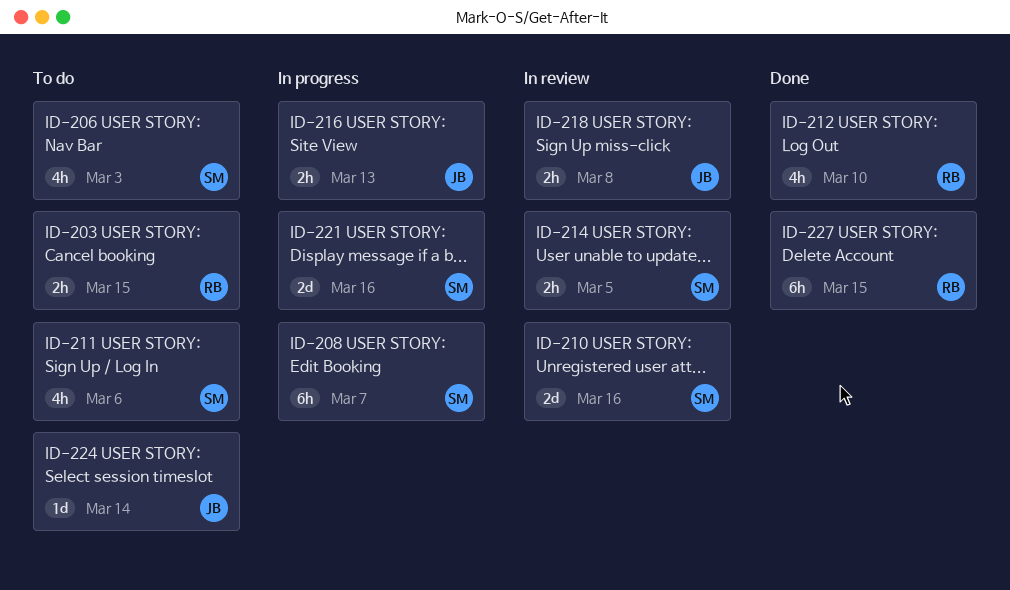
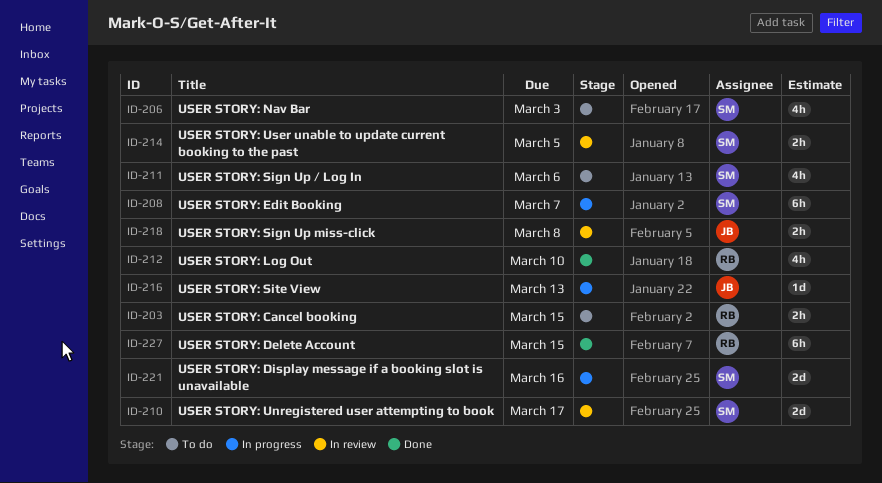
ID-210, due: Mar 16 -> Mar 17
ID-216, estimate: 2h -> 1d
ID-224: present -> none

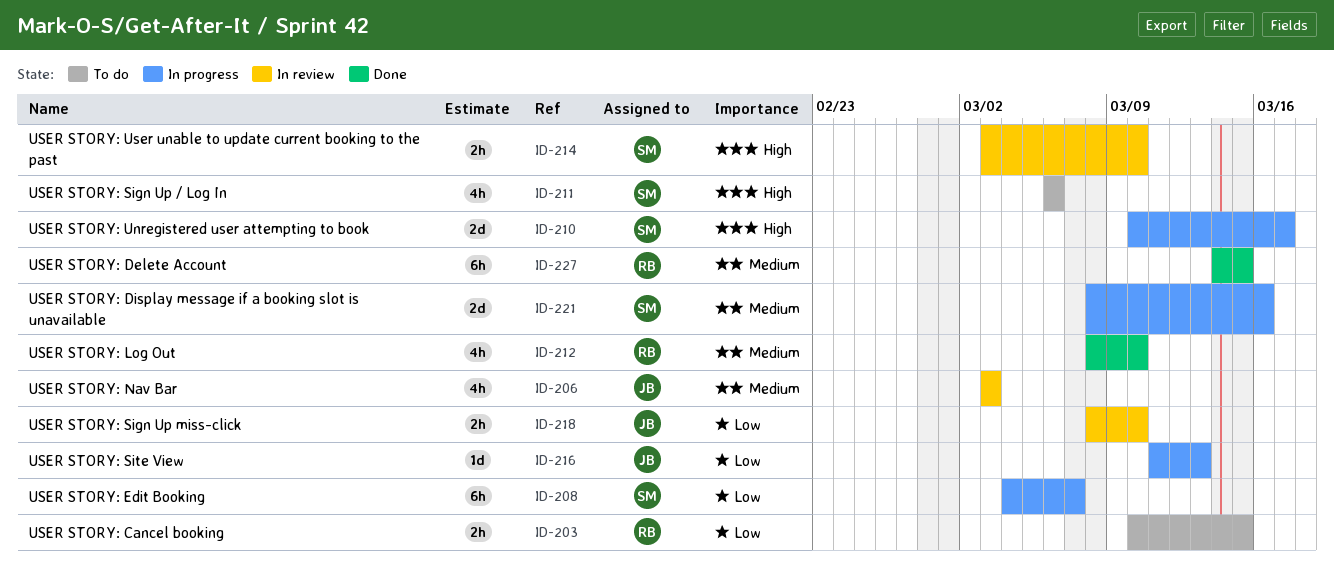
ID-206, status: To do -> In review
ID-206, owner: SM -> JB
ID-210, status: In review -> In progress
ID-214, due: Mar 5 -> Mar 10
ID-218, due: Mar 8 -> Mar 10

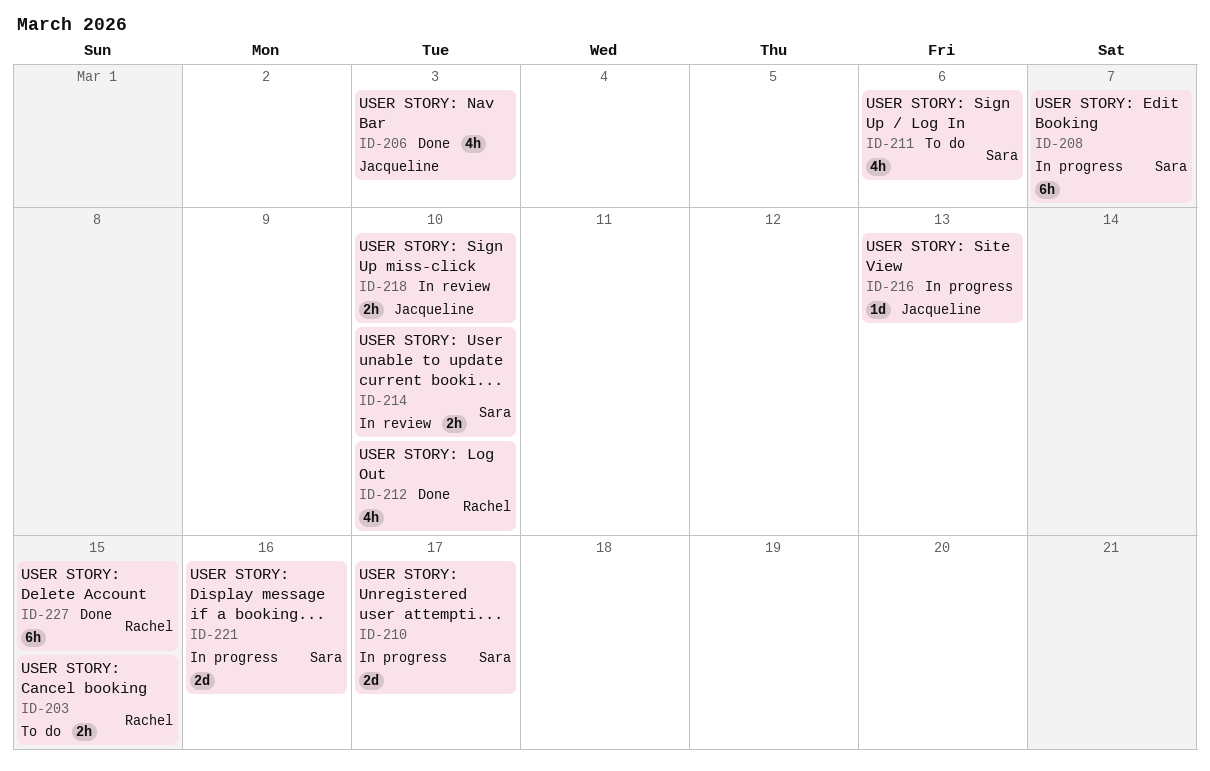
ID-206, status: In review -> Done

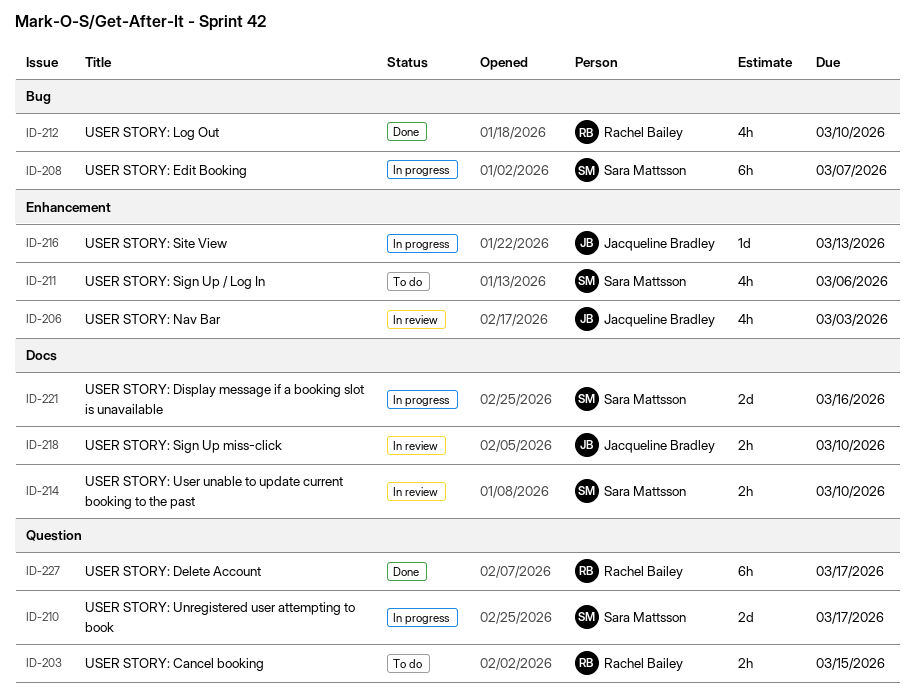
ID-206, status: Done -> In review
ID-227, due: Mar 15 -> Mar 17

